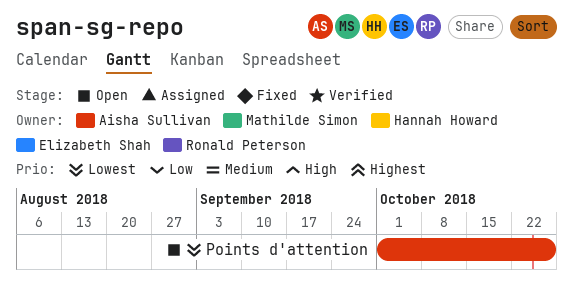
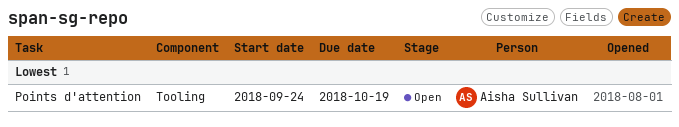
Points d'attention, start: Oct 1 -> Sep 24
Points d'attention, due: Oct 26 -> Oct 19

